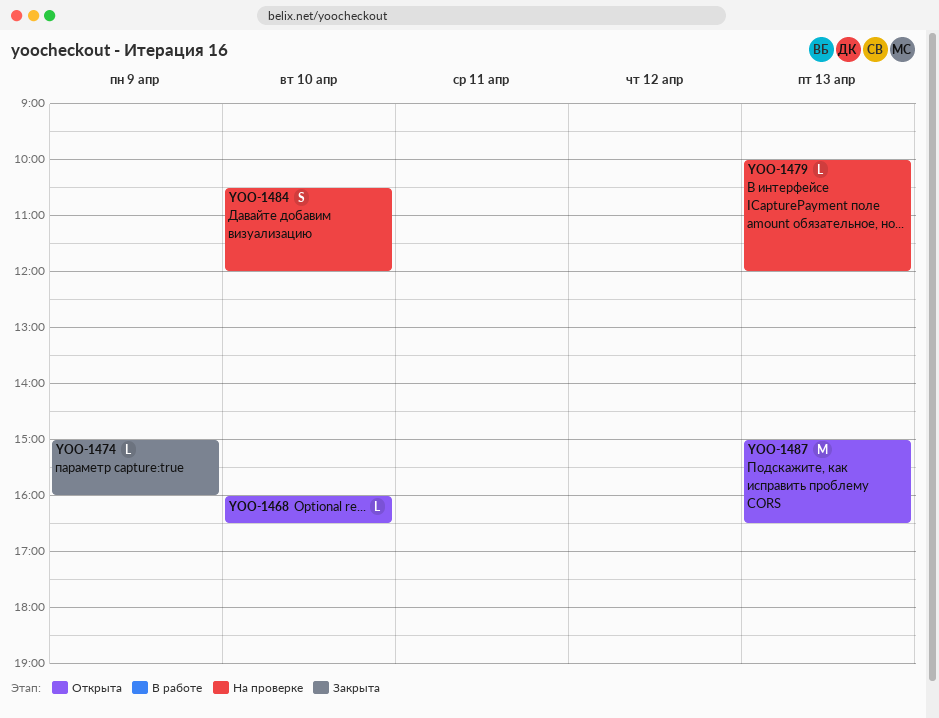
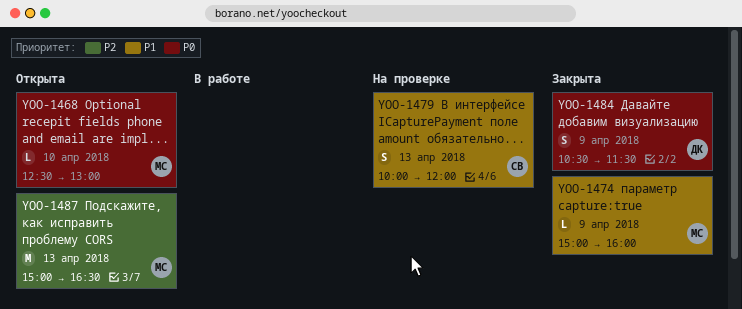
YOO-1468, begins: 16:00 -> 12:30
YOO-1468, ends: 16:30 -> 13:00
YOO-1479, estimate: L -> S
YOO-1484, status: На проверке -> Закрыта
YOO-1484, day: Apr 10 -> Apr 9
YOO-1484, ends: 12:00 -> 11:30

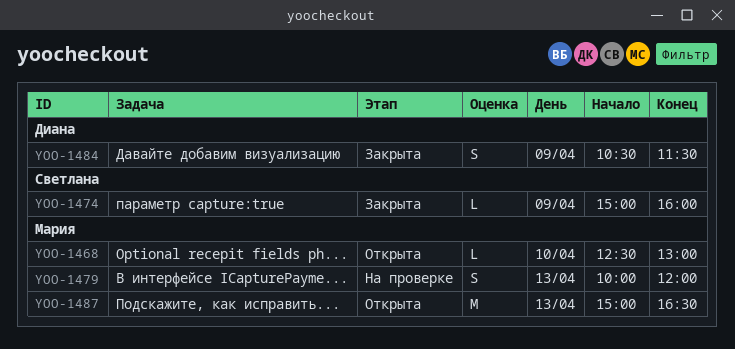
YOO-1474, owner: Мария -> Светлана
YOO-1479, owner: Светлана -> Мария

